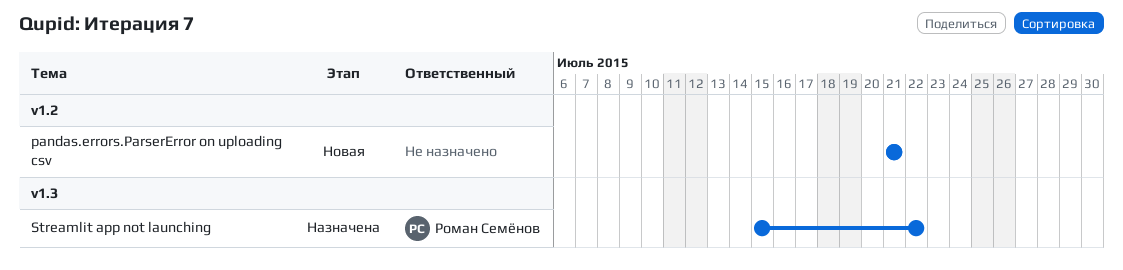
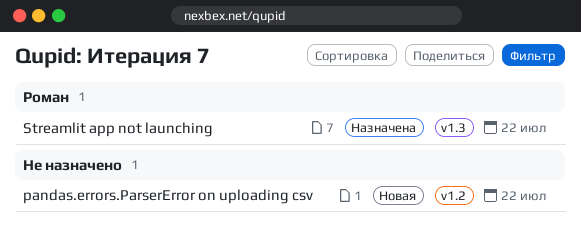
pandas.errors.ParserError on uploading csv, due: Jul 21 -> Jul 22

